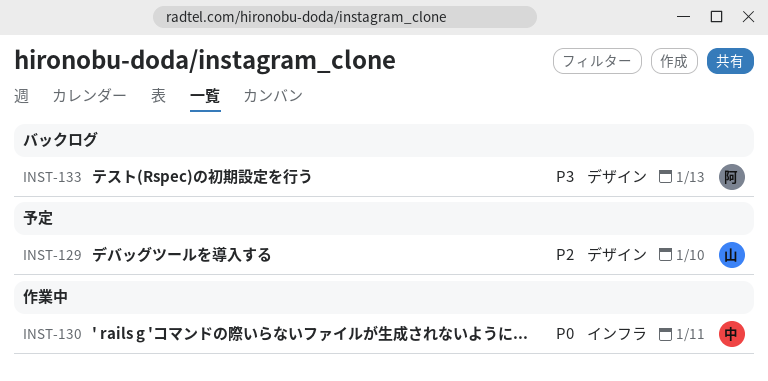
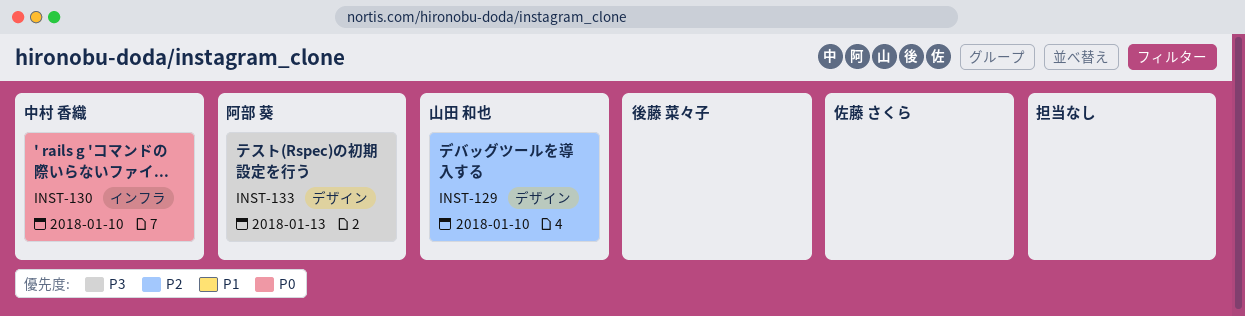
INST-130, due: Jan 11 -> Jan 10

